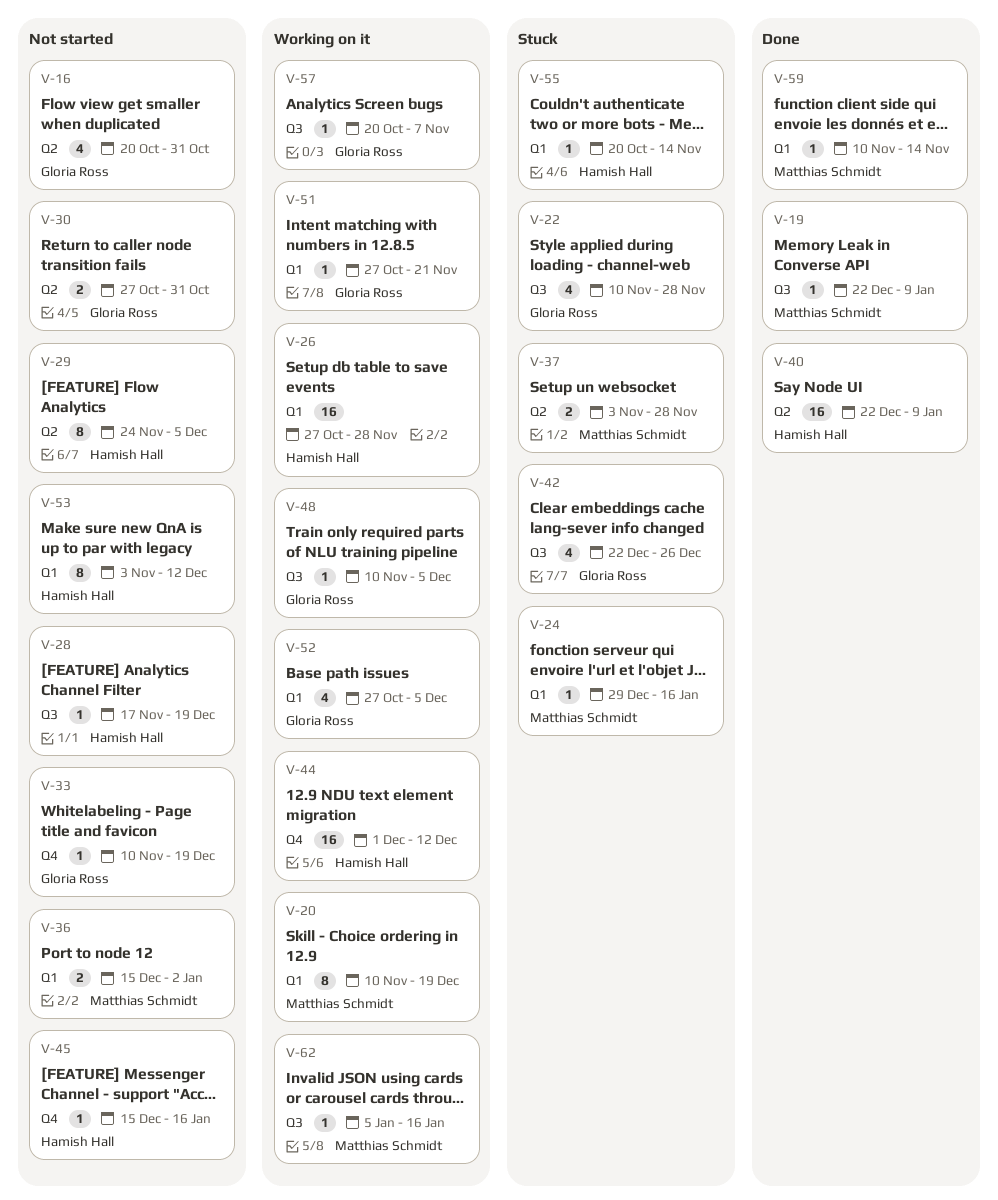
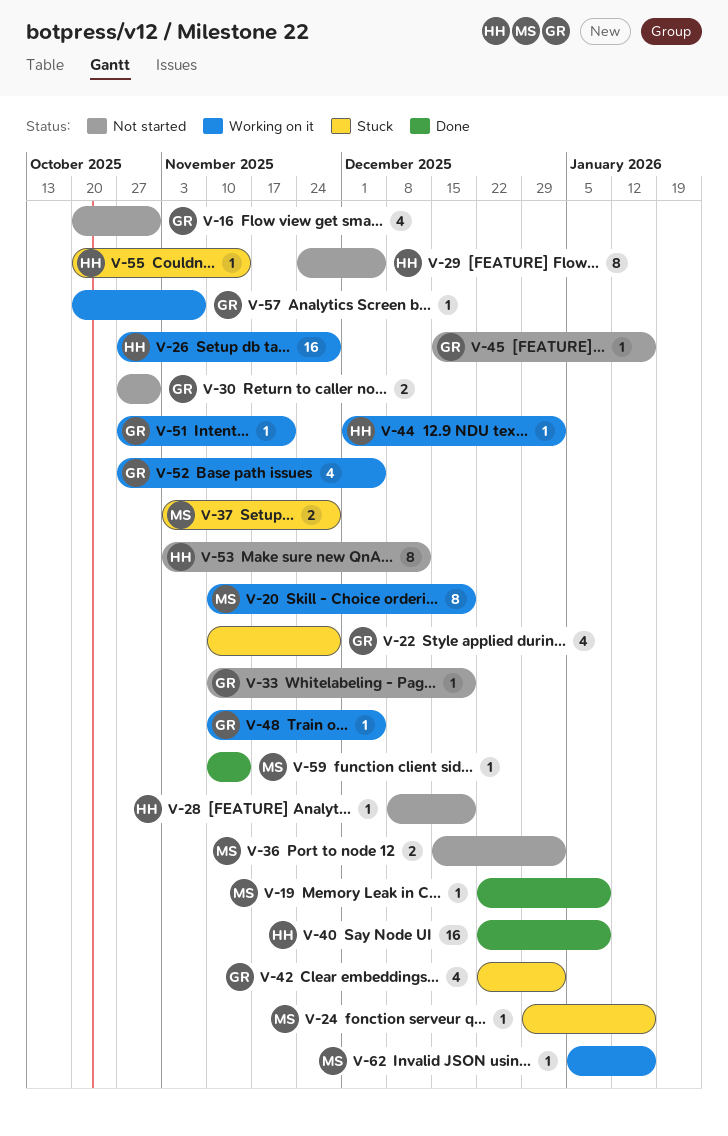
V-28, start: Nov 17 -> Dec 8
V-42, due: Dec 26 -> Jan 2
V-44, estimate: 16 -> 1
V-44, due: Dec 12 -> Jan 2
V-45, owner: Hamish Hall -> Gloria Ross

